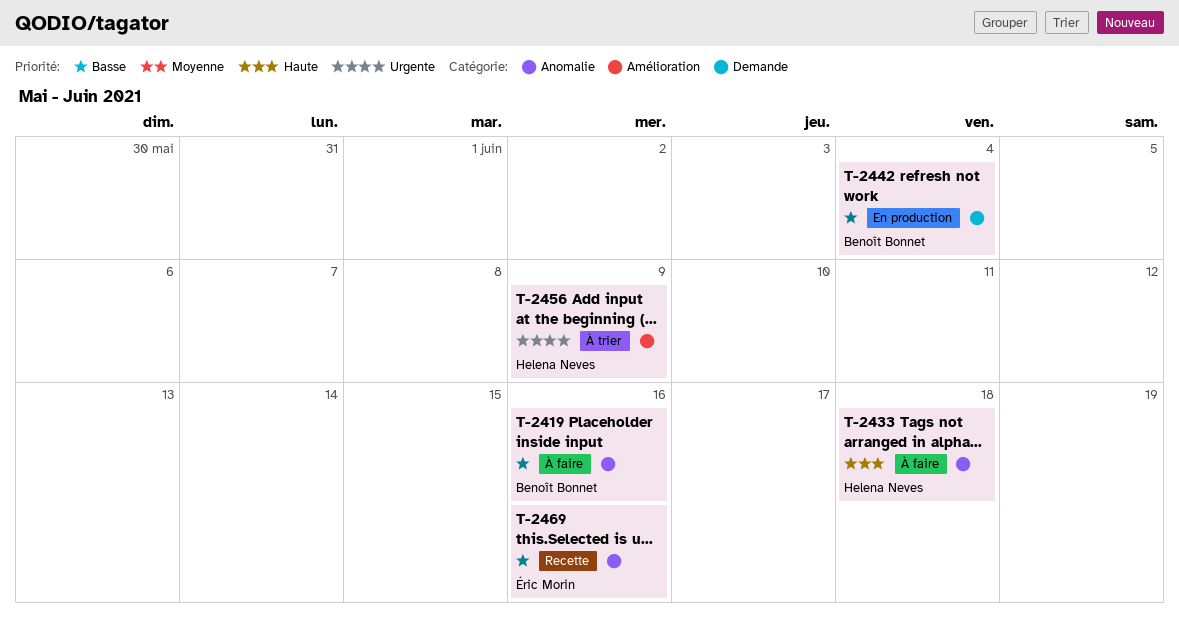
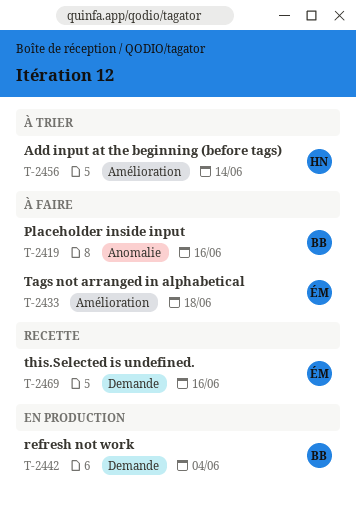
T-2433, owner: Helena Neves -> Éric Morin
T-2433, label: Anomalie -> Amélioration
T-2456, due: Jun 9 -> Jun 14
T-2469, label: Anomalie -> Demande

